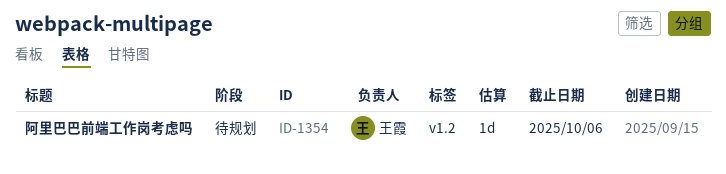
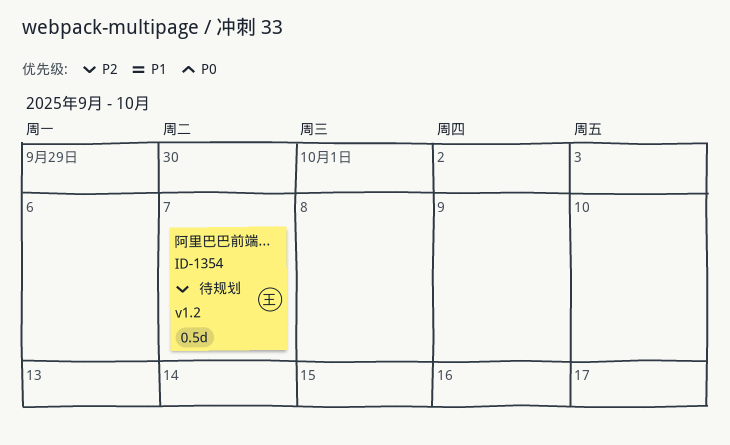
ID-1354, estimate: 1d -> 0.5d
ID-1354, due: Oct 6 -> Oct 7

